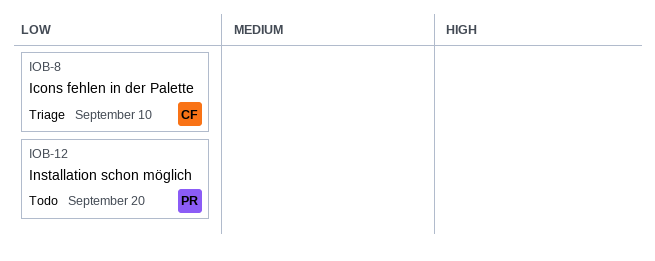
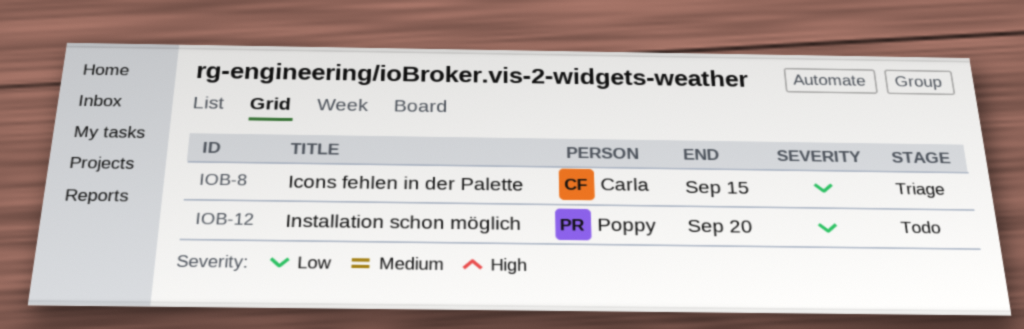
IOB-8, due: Sep 10 -> Sep 15

